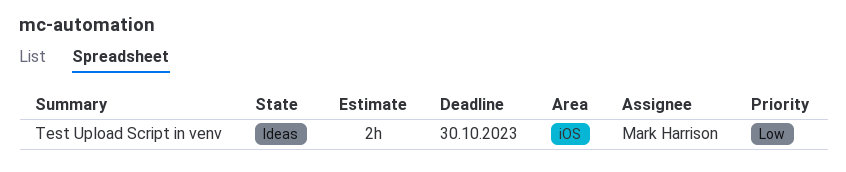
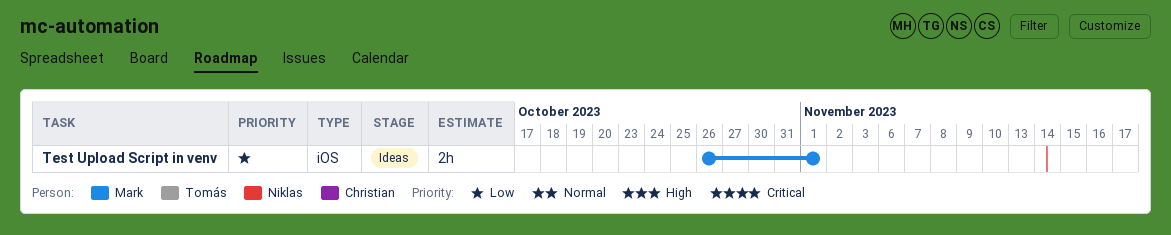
Test Upload Script in venv, due: Oct 30 -> Nov 1

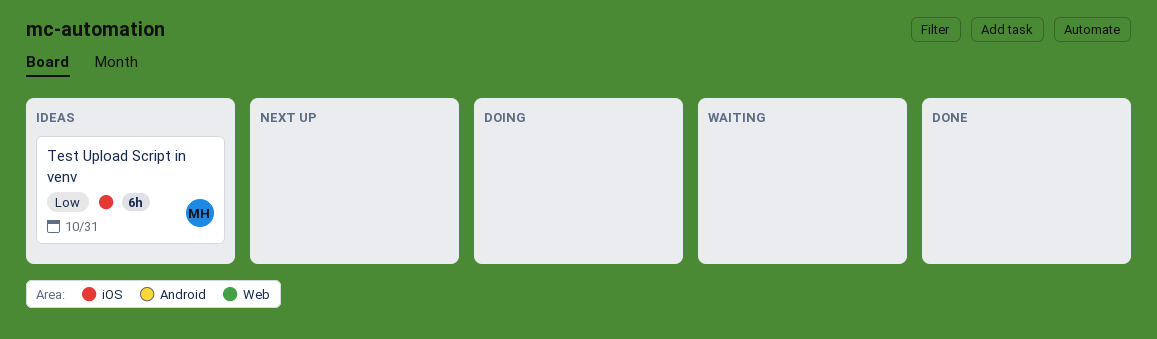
Test Upload Script in venv, estimate: 2h -> 6h
Test Upload Script in venv, due: Nov 1 -> Oct 31

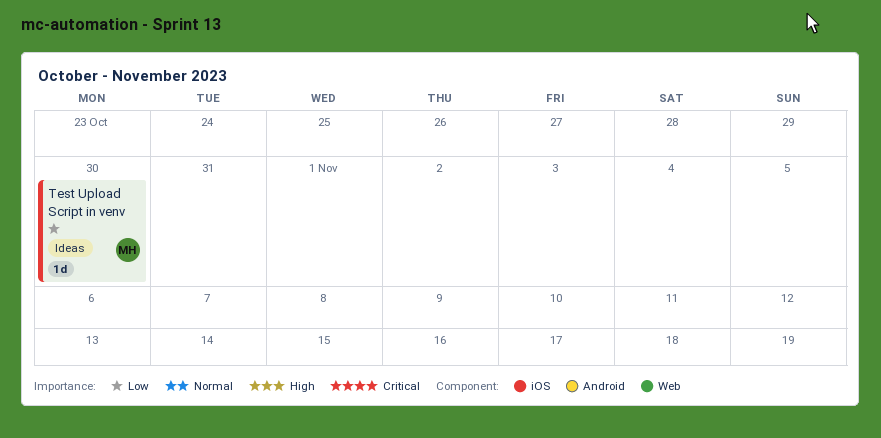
Test Upload Script in venv, estimate: 6h -> 1d
Test Upload Script in venv, due: Oct 31 -> Oct 30

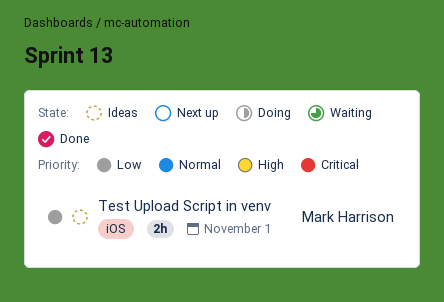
Test Upload Script in venv, estimate: 1d -> 2h
Test Upload Script in venv, due: Oct 30 -> Nov 1

